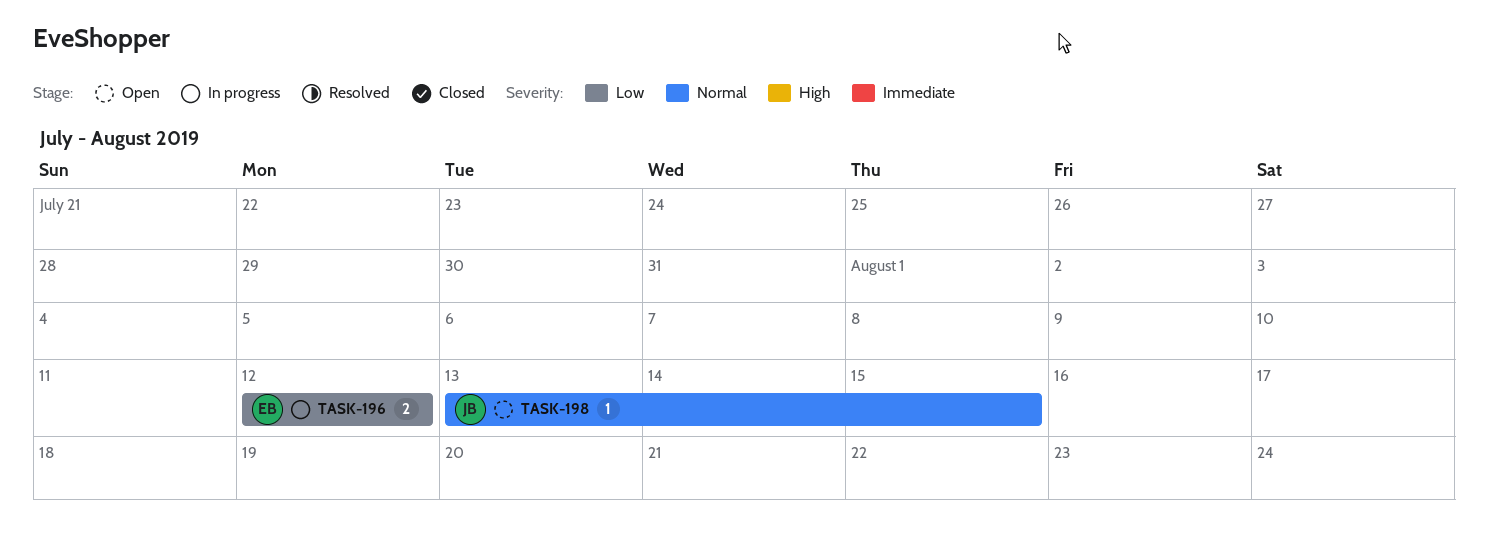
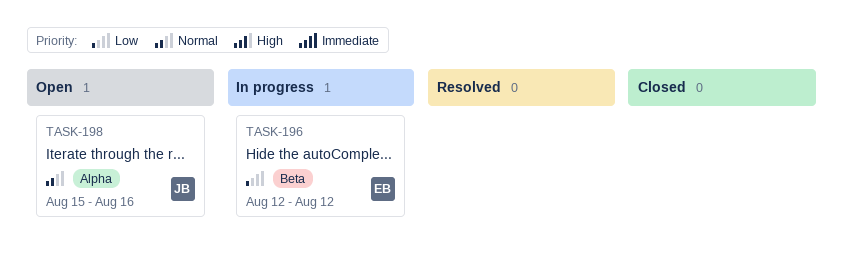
TASK-198, start: Aug 13 -> Aug 15
TASK-198, due: Aug 15 -> Aug 16

